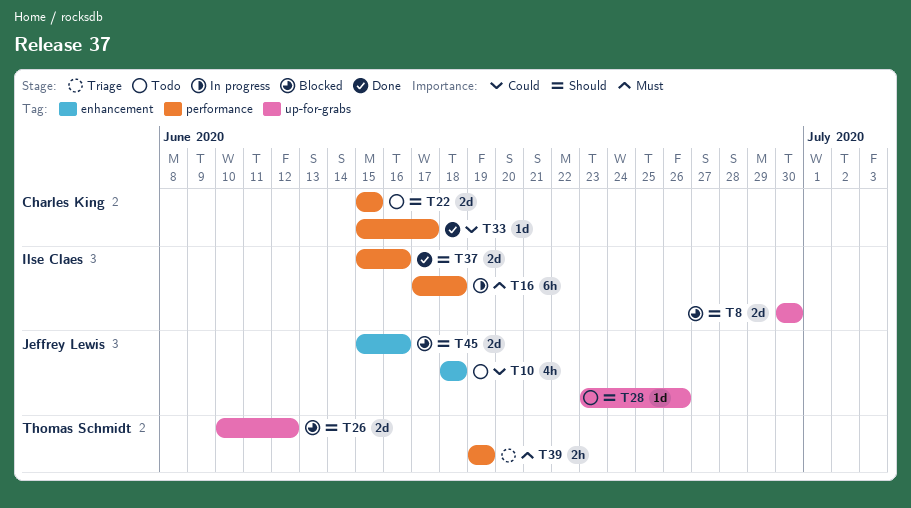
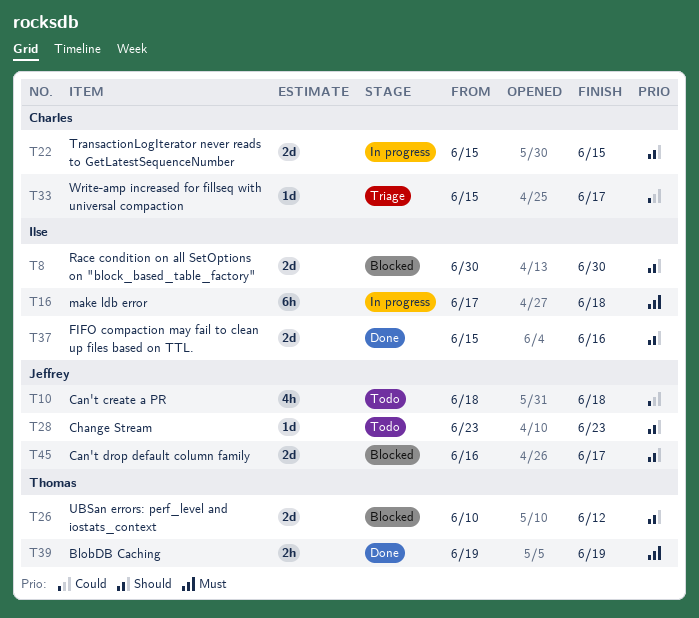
T22, status: Todo -> In progress
T28, due: Jun 26 -> Jun 23
T33, status: Done -> Triage
T39, status: Triage -> Done
T45, start: Jun 15 -> Jun 16
T45, due: Jun 16 -> Jun 17

